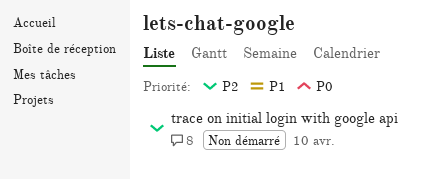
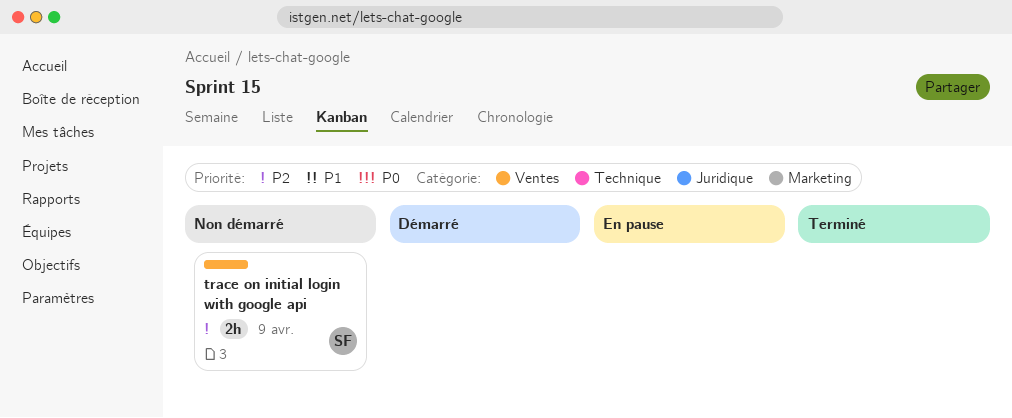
trace on initial login with google api, due: Apr 10 -> Apr 9

